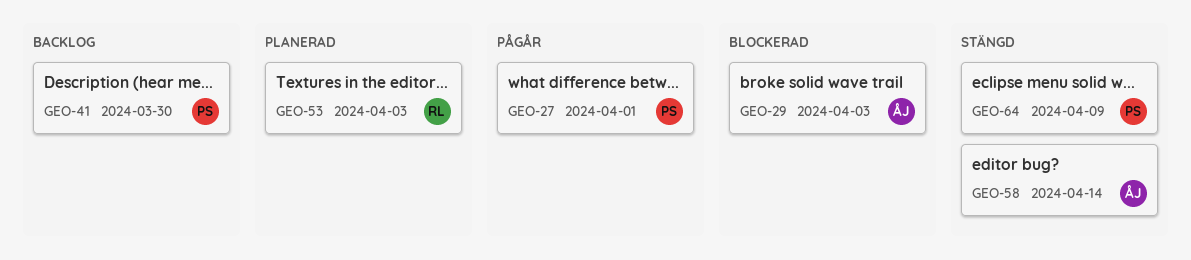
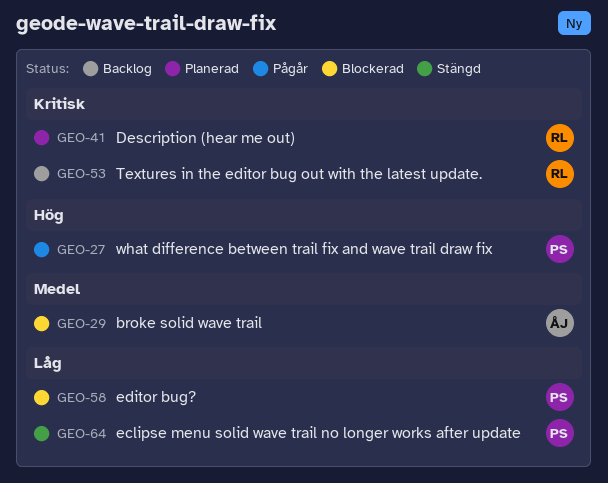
GEO-41, status: Backlog -> Planerad
GEO-41, owner: PS -> RL
GEO-53, status: Planerad -> Backlog
GEO-58, status: Stängd -> Blockerad
GEO-58, owner: ÅJ -> PS

